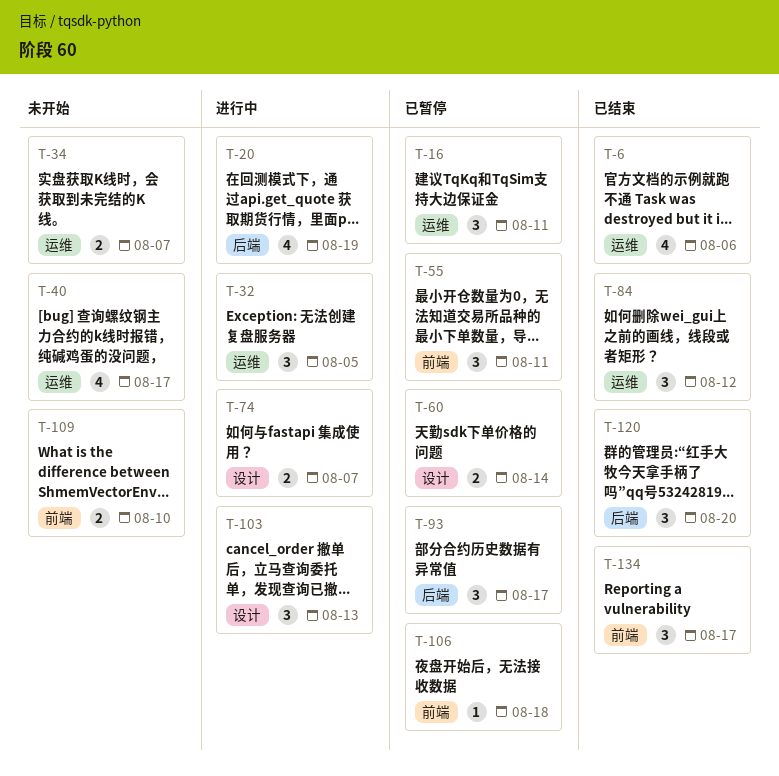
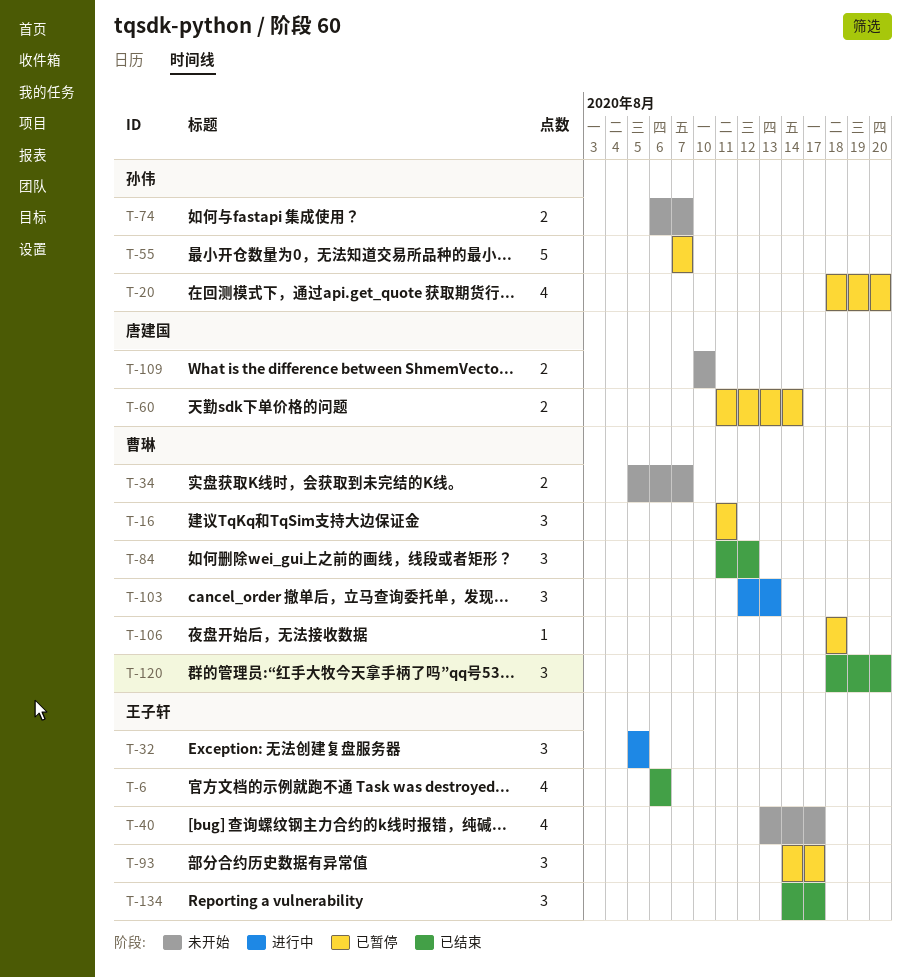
T-20, status: 进行中 -> 已暂停
T-20, due: Aug 19 -> Aug 20
T-55, estimate: 3 -> 5
T-55, due: Aug 11 -> Aug 7
T-74, status: 进行中 -> 未开始

